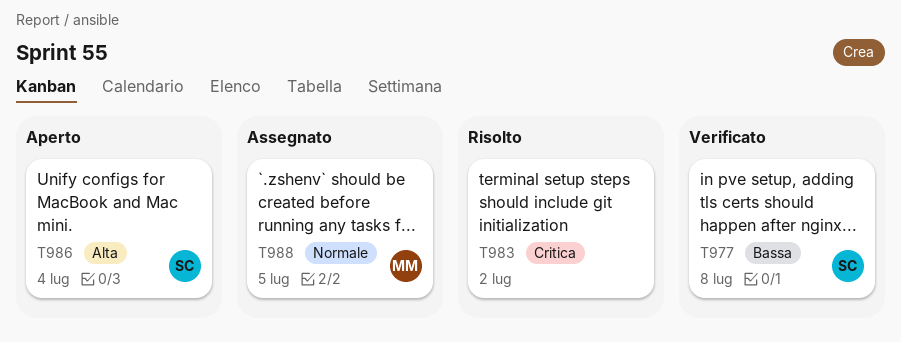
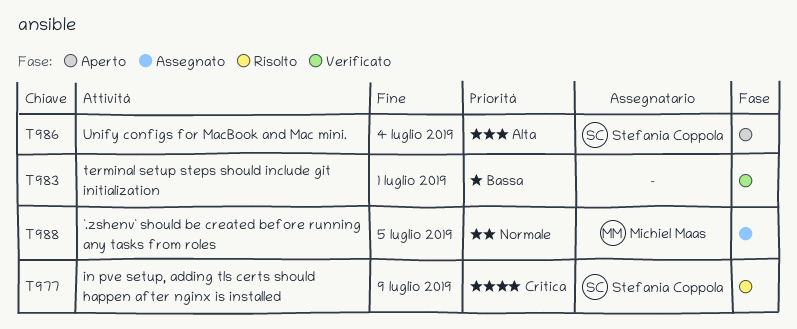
T977, status: Verificato -> Risolto
T977, priority: Bassa -> Critica
T977, due: Jul 8 -> Jul 9
T983, status: Risolto -> Verificato
T983, priority: Critica -> Bassa
T983, due: Jul 2 -> Jul 1

